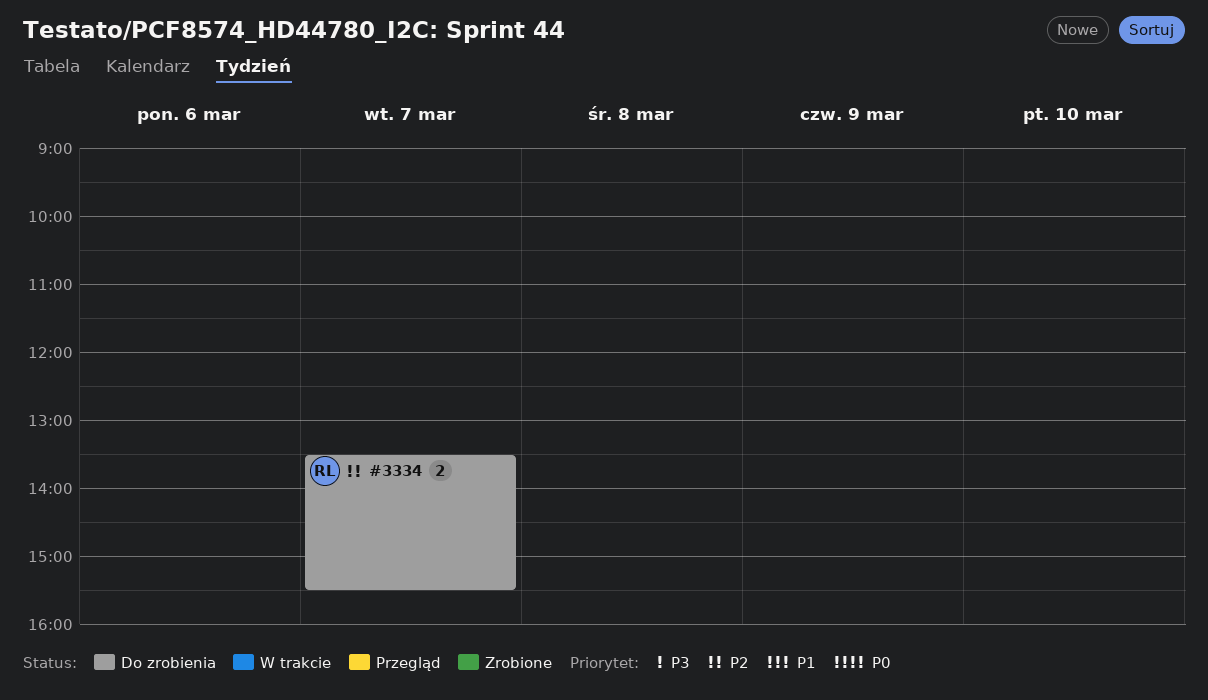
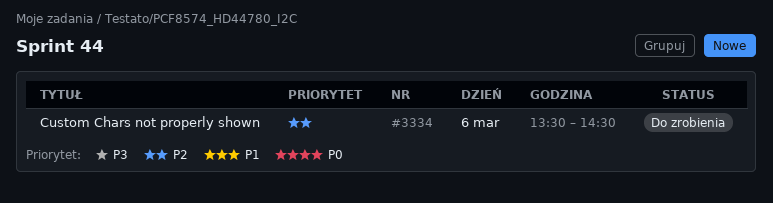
#3334, day: Mar 7 -> Mar 6
#3334, ends: 15:30 -> 14:30

